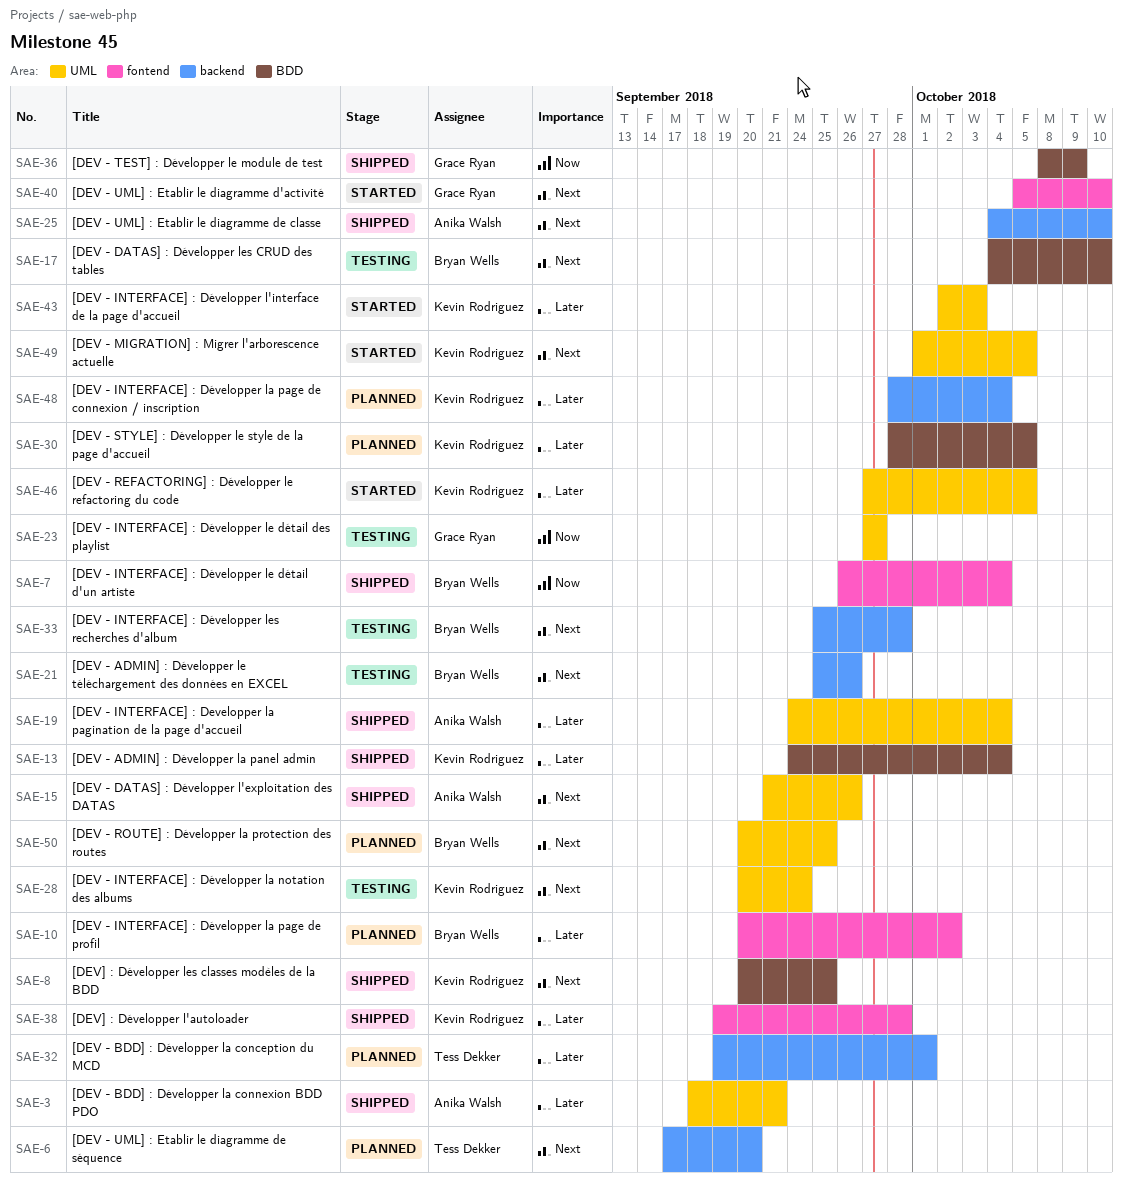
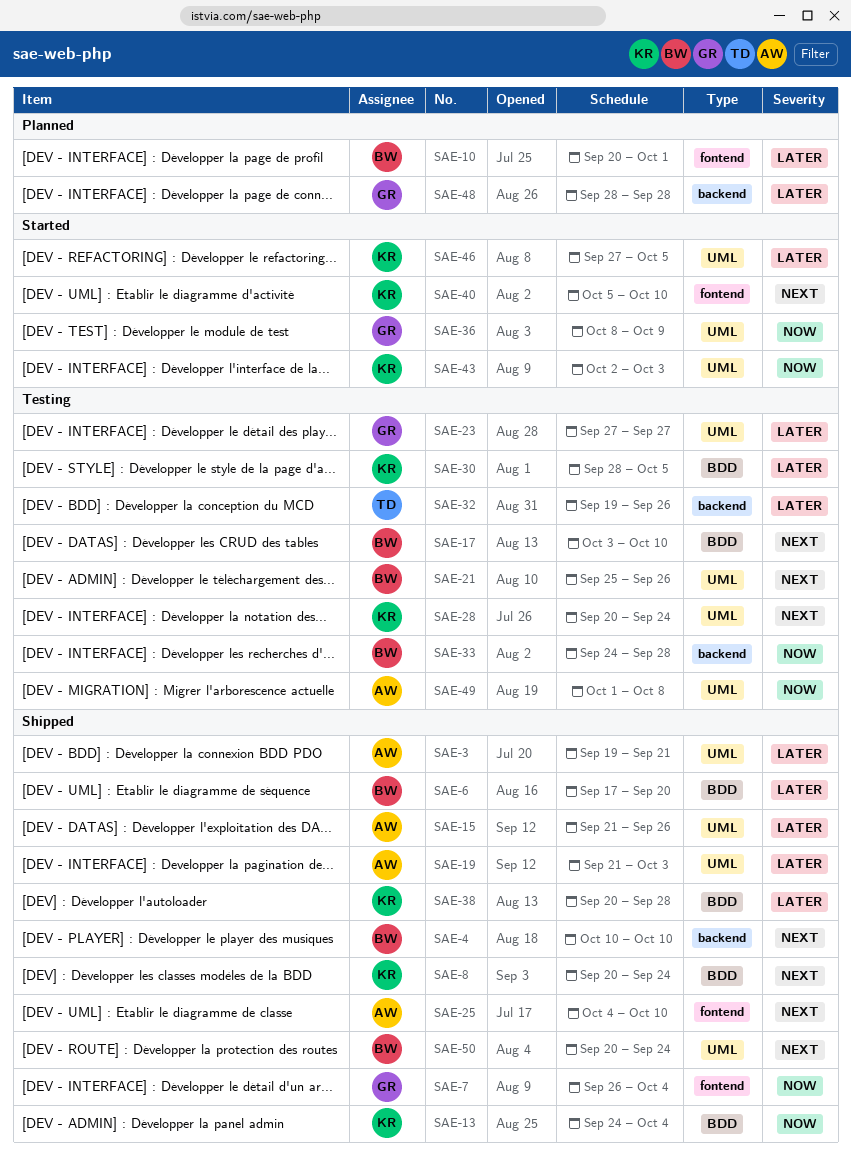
SAE-3, start: Sep 18 -> Sep 19
SAE-4: none -> present
SAE-6, status: Planned -> Shipped
SAE-6, owner: Tess Dekker -> Bryan Wells
SAE-6, priority: Next -> Later
SAE-6, label: backend -> BDD
SAE-7, owner: Bryan Wells -> Grace Ryan
SAE-8, due: Sep 25 -> Sep 24
SAE-10, due: Oct 2 -> Oct 1
SAE-13, priority: Later -> Now
SAE-15, priority: Next -> Later
SAE-17, start: Oct 4 -> Oct 3
SAE-19, start: Sep 24 -> Sep 21
SAE-19, due: Oct 4 -> Oct 3
SAE-21, label: backend -> UML
SAE-23, priority: Now -> Later
SAE-25, label: backend -> fontend
SAE-30, status: Planned -> Testing
SAE-32, status: Planned -> Testing
SAE-32, due: Oct 1 -> Sep 26
SAE-33, priority: Next -> Now
SAE-33, start: Sep 25 -> Sep 24
SAE-36, status: Shipped -> Started
SAE-36, label: BDD -> UML
SAE-38, label: fontend -> BDD
SAE-38, start: Sep 19 -> Sep 20
SAE-40, owner: Grace Ryan -> Kevin Rodriguez
SAE-43, priority: Later -> Now
SAE-48, owner: Kevin Rodriguez -> Grace Ryan
SAE-48, due: Oct 4 -> Sep 28
SAE-49, status: Started -> Testing
SAE-49, owner: Kevin Rodriguez -> Anika Walsh
SAE-49, priority: Next -> Now
SAE-49, due: Oct 5 -> Oct 8
SAE-50, status: Planned -> Shipped
SAE-50, due: Sep 25 -> Sep 24

